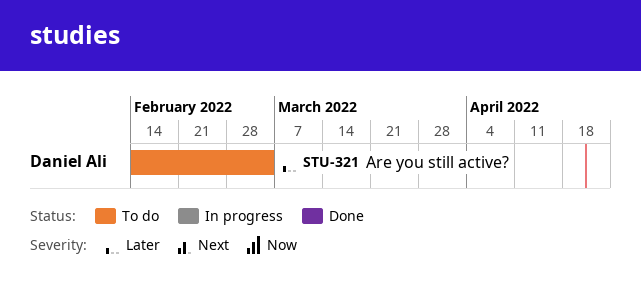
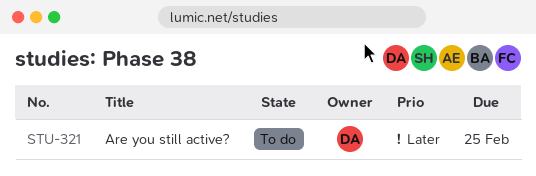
STU-321, due: Mar 4 -> Feb 25

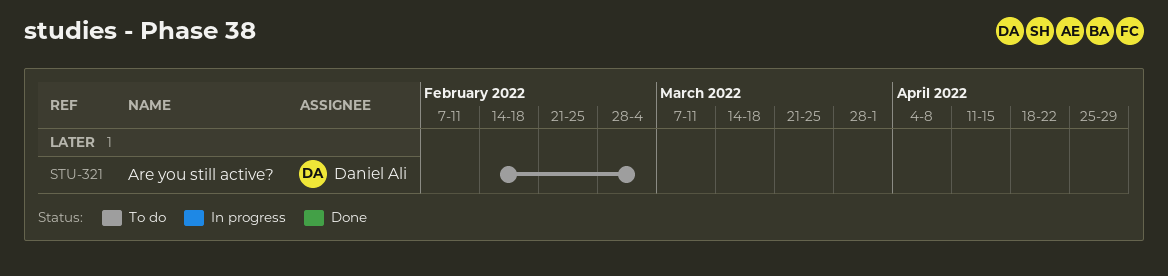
STU-321, due: Feb 25 -> Mar 4

